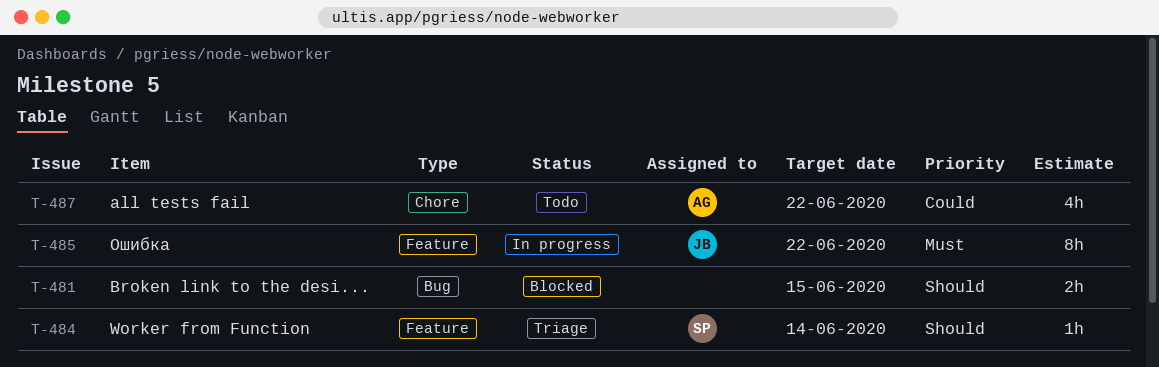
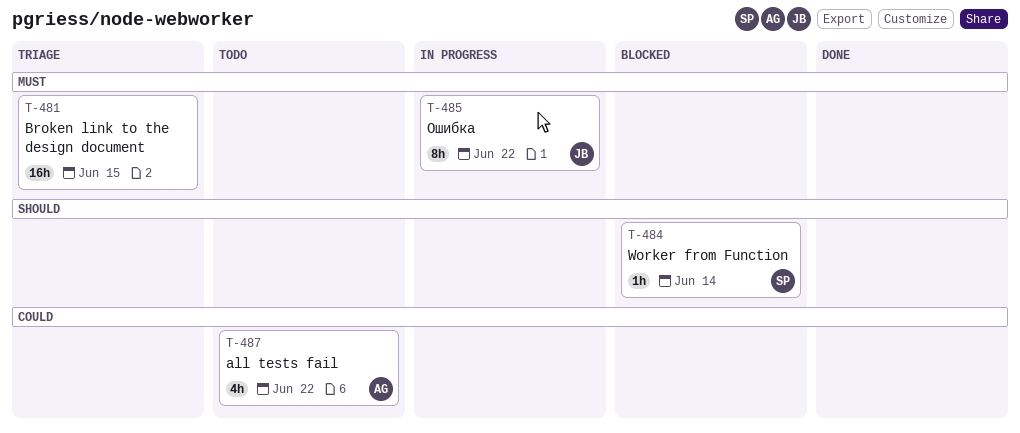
T-481, status: Blocked -> Triage
T-481, priority: Should -> Must
T-481, estimate: 2h -> 16h
T-484, status: Triage -> Blocked

